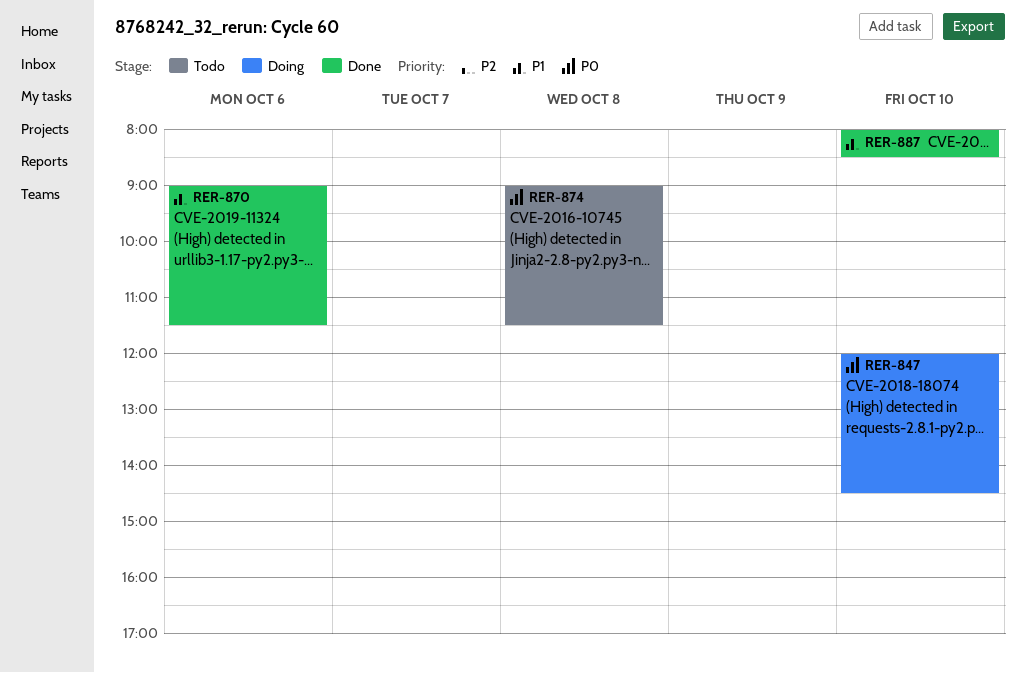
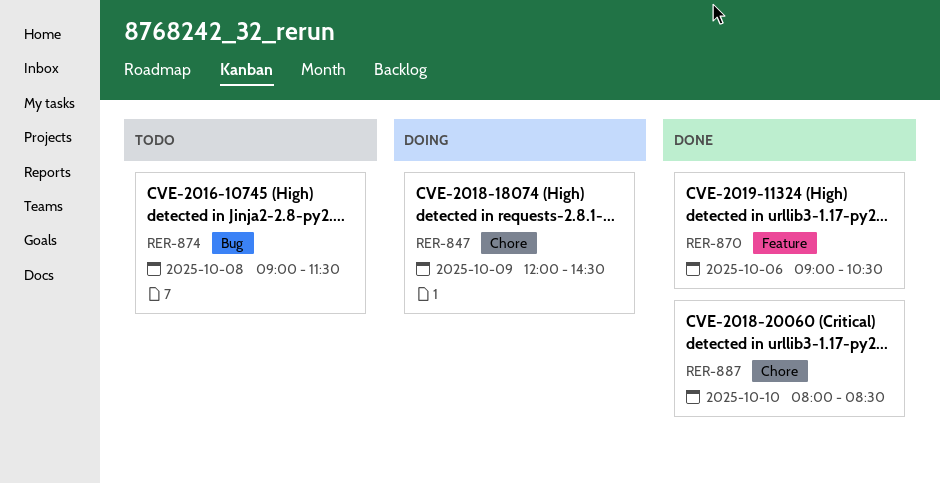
RER-847, day: Oct 10 -> Oct 9
RER-870, ends: 11:30 -> 10:30

